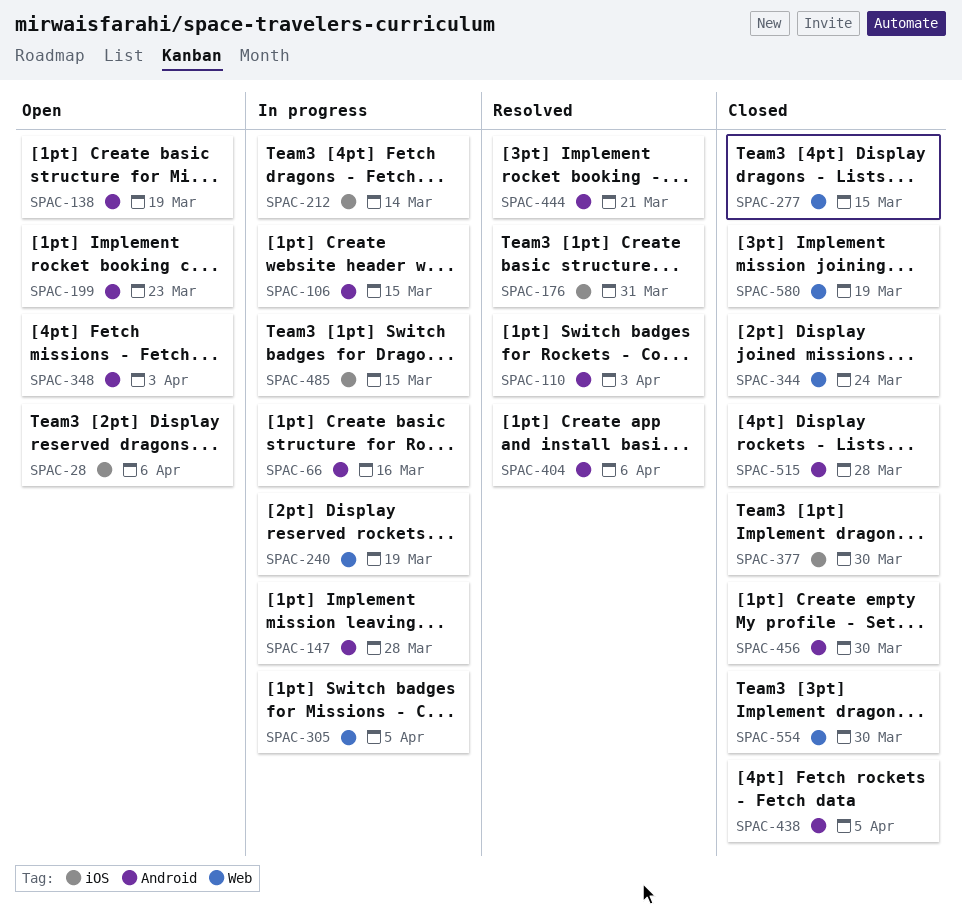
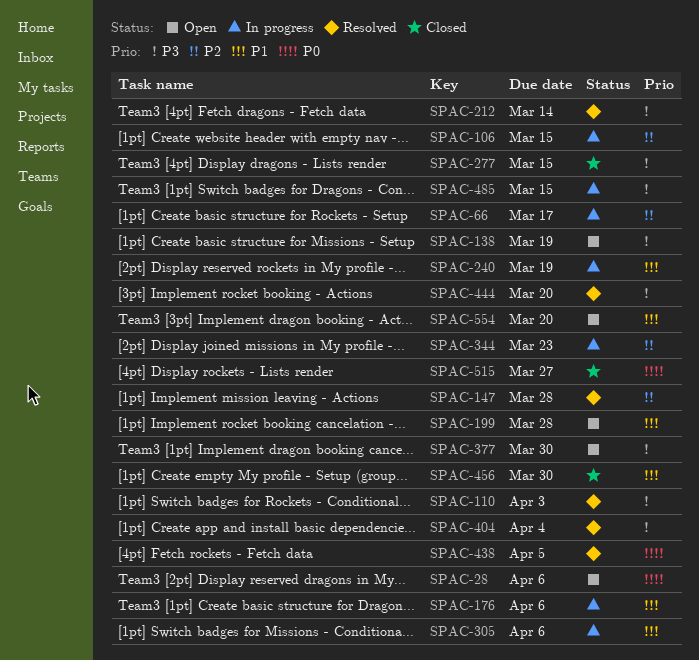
SPAC-66, due: Mar 16 -> Mar 17
SPAC-147, status: In progress -> Resolved
SPAC-176, status: Resolved -> In progress
SPAC-176, due: Mar 31 -> Apr 6
SPAC-199, due: Mar 23 -> Mar 28
SPAC-212, status: In progress -> Resolved
SPAC-305, due: Apr 5 -> Apr 6
SPAC-344, status: Closed -> In progress
SPAC-344, due: Mar 24 -> Mar 23
SPAC-348: present -> none
SPAC-377, status: Closed -> Open
SPAC-404, due: Apr 6 -> Apr 4
SPAC-438, status: Closed -> Resolved
SPAC-444, due: Mar 21 -> Mar 20
SPAC-515, due: Mar 28 -> Mar 27
SPAC-554, status: Closed -> Open
SPAC-554, due: Mar 30 -> Mar 20
SPAC-580: present -> none

